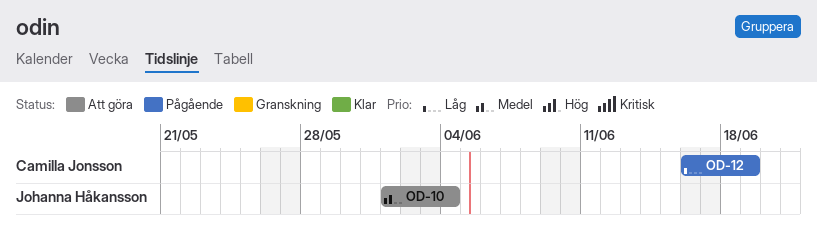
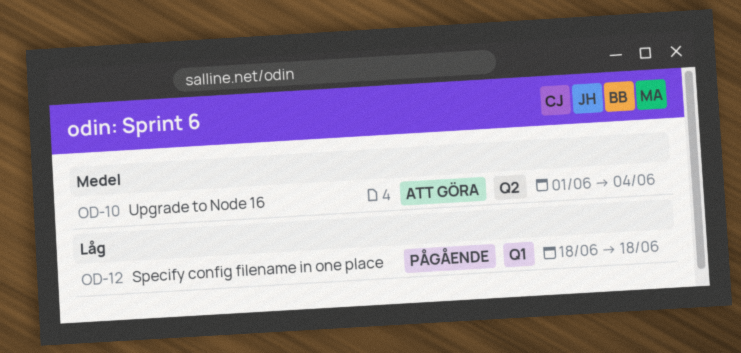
OD-12, start: Jun 16 -> Jun 18
OD-12, due: Jun 19 -> Jun 18

